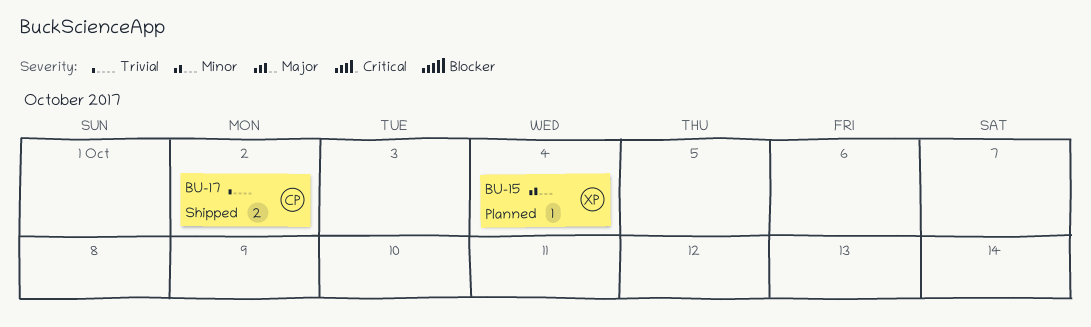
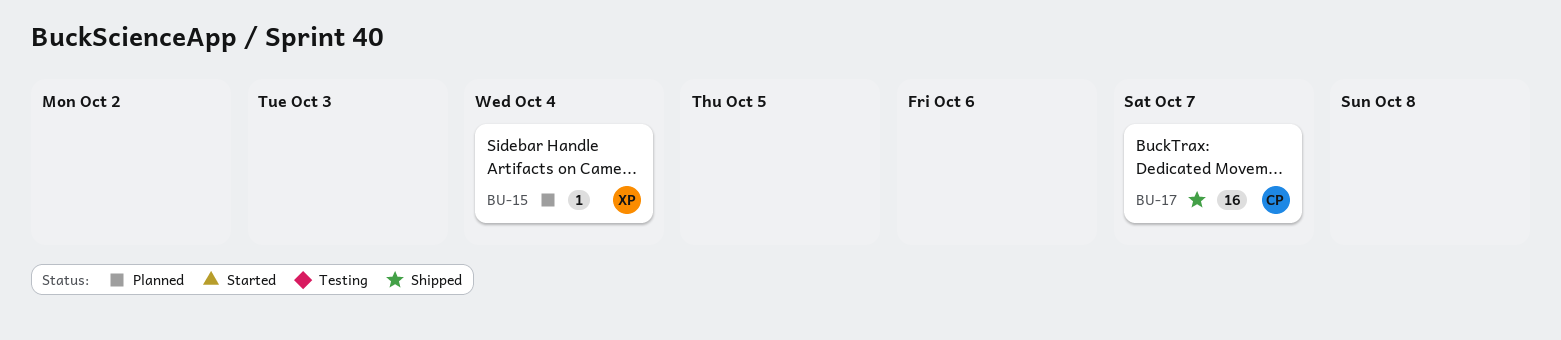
BU-17, estimate: 2 -> 16
BU-17, due: Oct 2 -> Oct 7

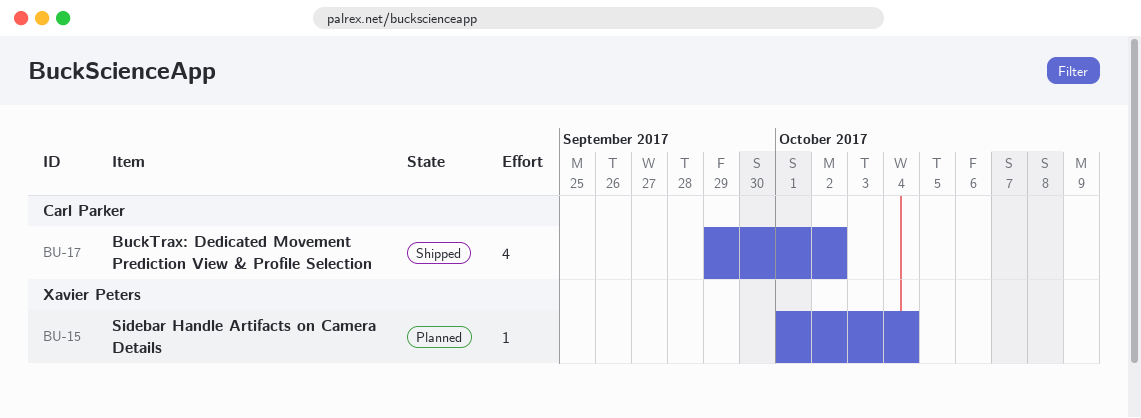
BU-17, estimate: 16 -> 4
BU-17, due: Oct 7 -> Oct 2

